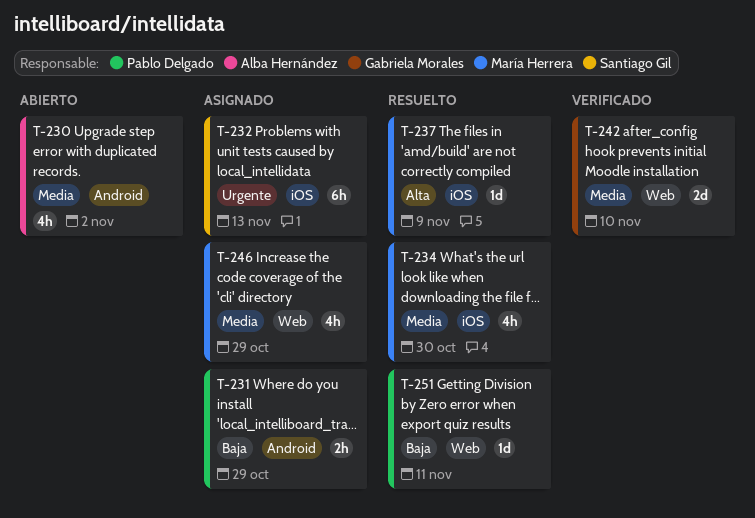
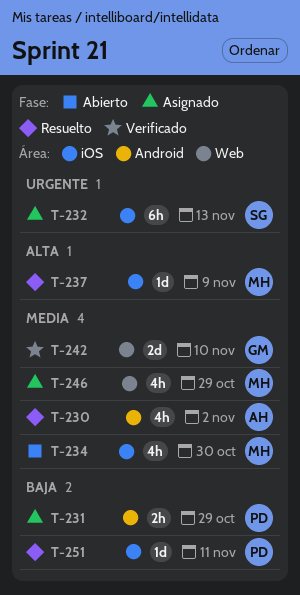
T-230, status: Abierto -> Resuelto
T-234, status: Resuelto -> Abierto
T-251, label: Web -> iOS

